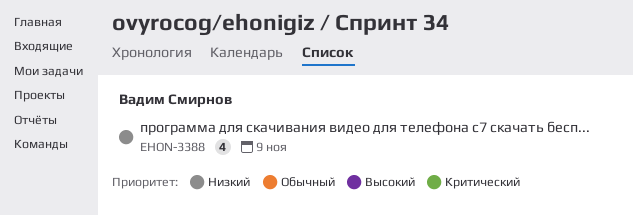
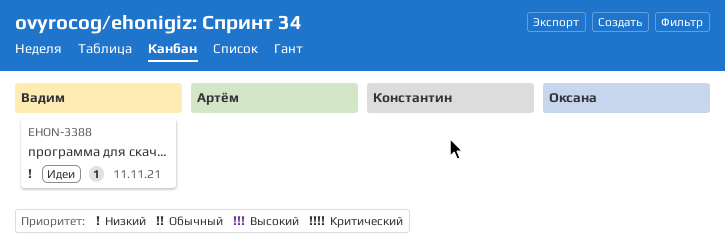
EHON-3388, estimate: 4 -> 1
EHON-3388, due: Nov 9 -> Nov 11

